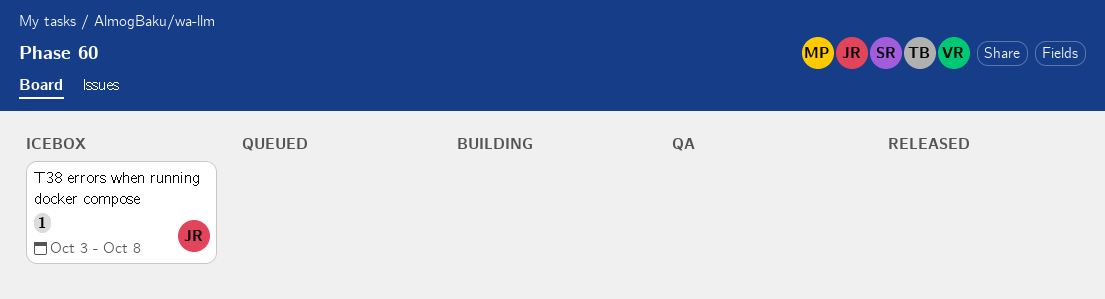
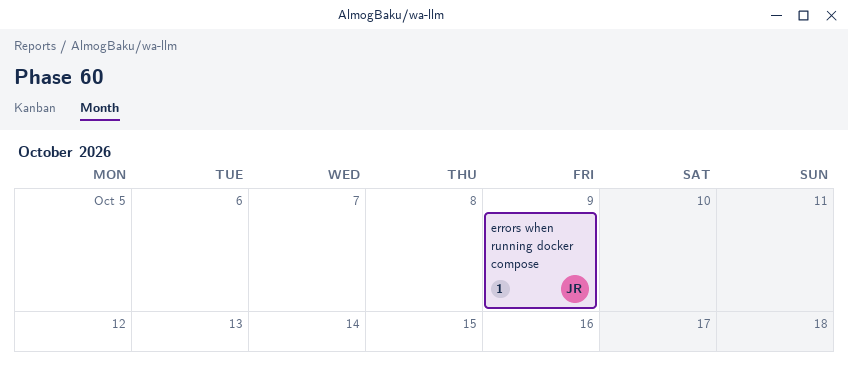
errors when running docker compose, due: Oct 8 -> Oct 9

